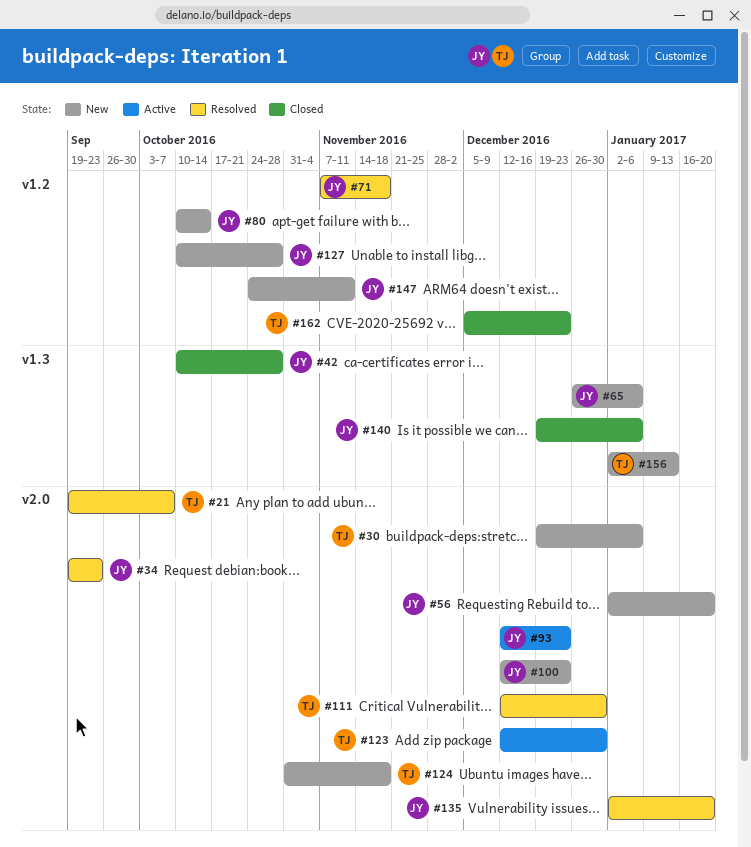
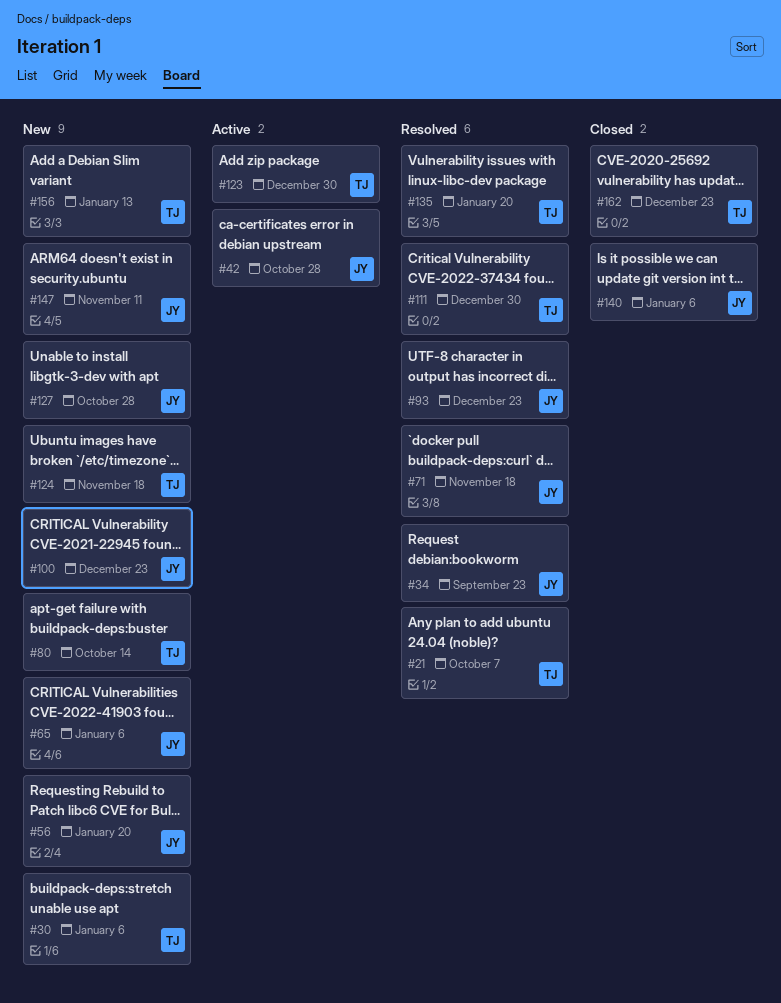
#42, status: Closed -> Active
#80, owner: JY -> TJ
#93, status: Active -> Resolved
#135, owner: JY -> TJ

